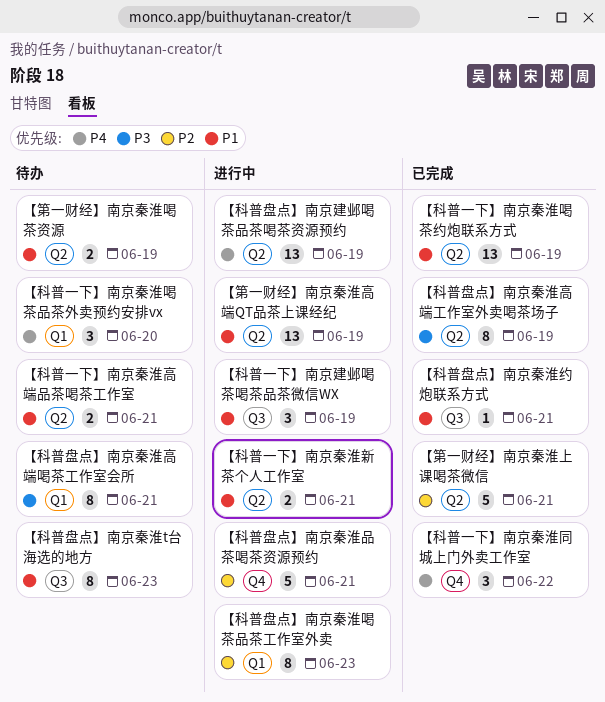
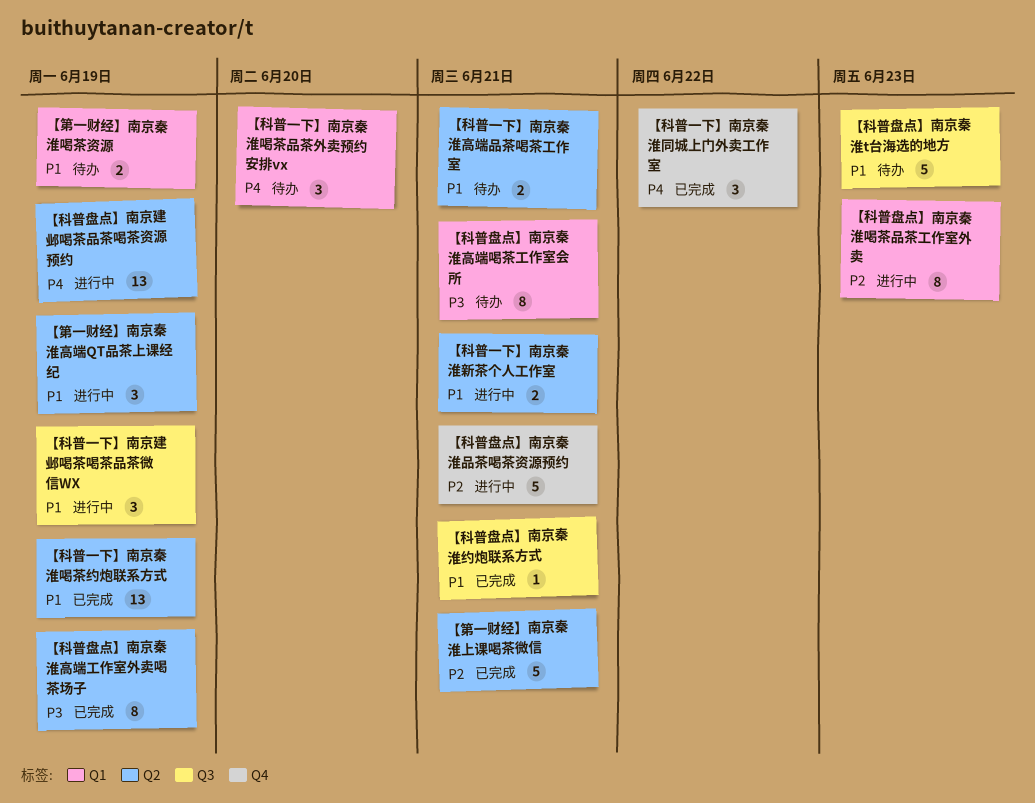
【科普盘点】南京秦淮t台海选的地方, estimate: 8 -> 5
【第一财经】南京秦淮喝茶资源, label: Q2 -> Q1
【第一财经】南京秦淮高端QT品茶上课经纪, estimate: 13 -> 3

